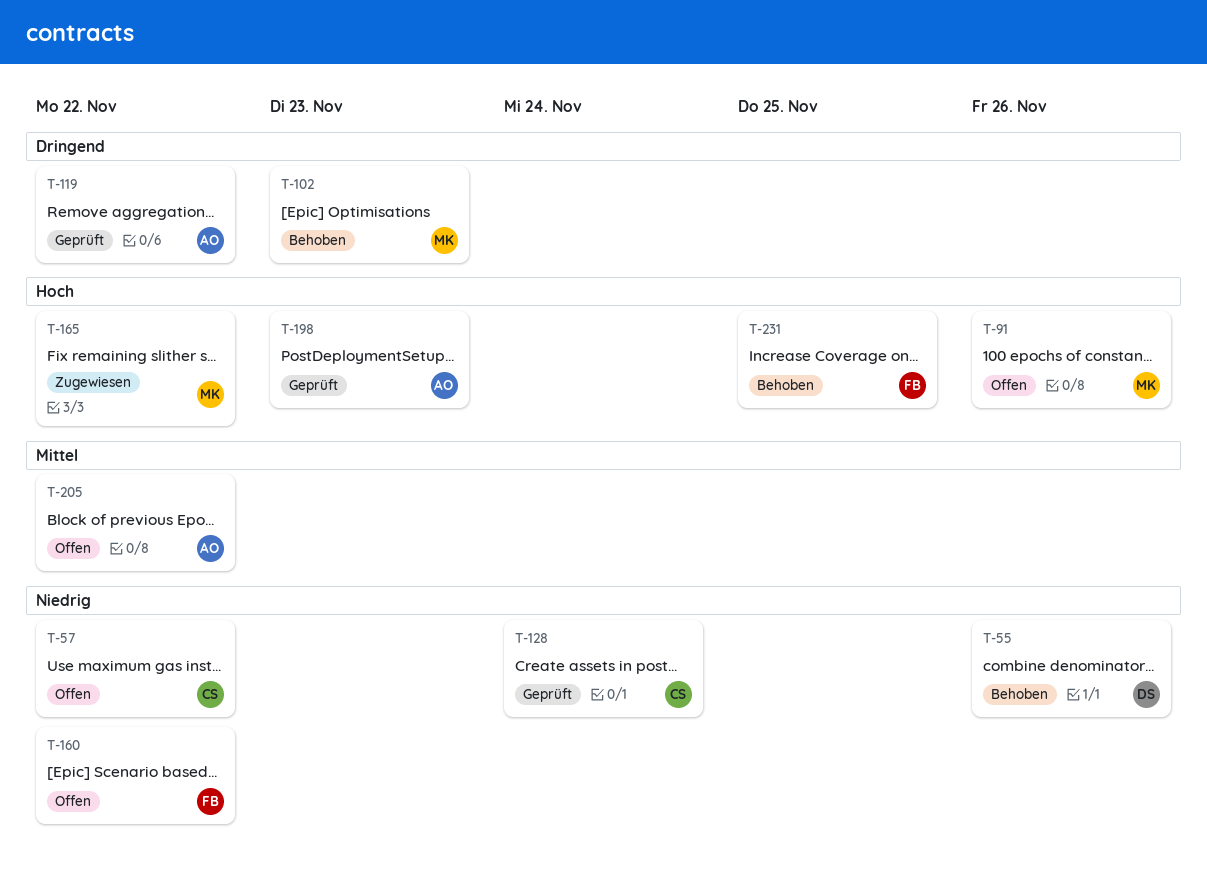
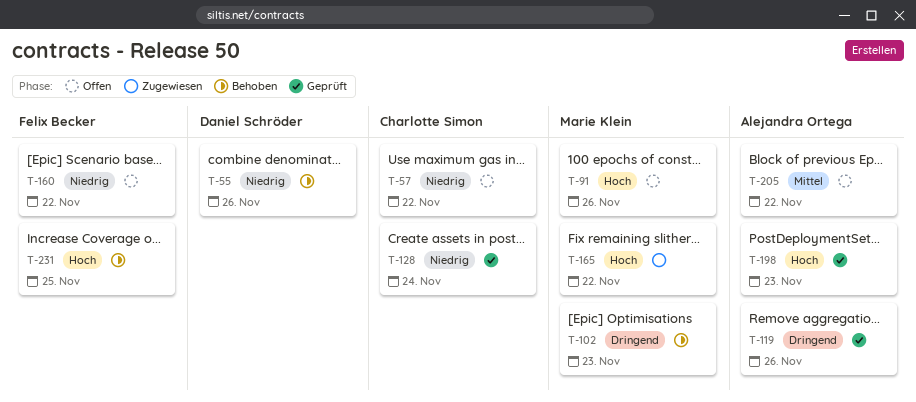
T-119, due: Nov 22 -> Nov 26

